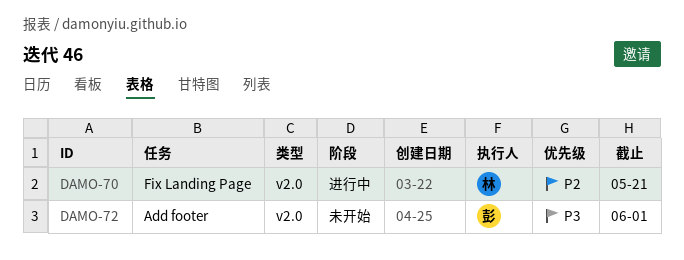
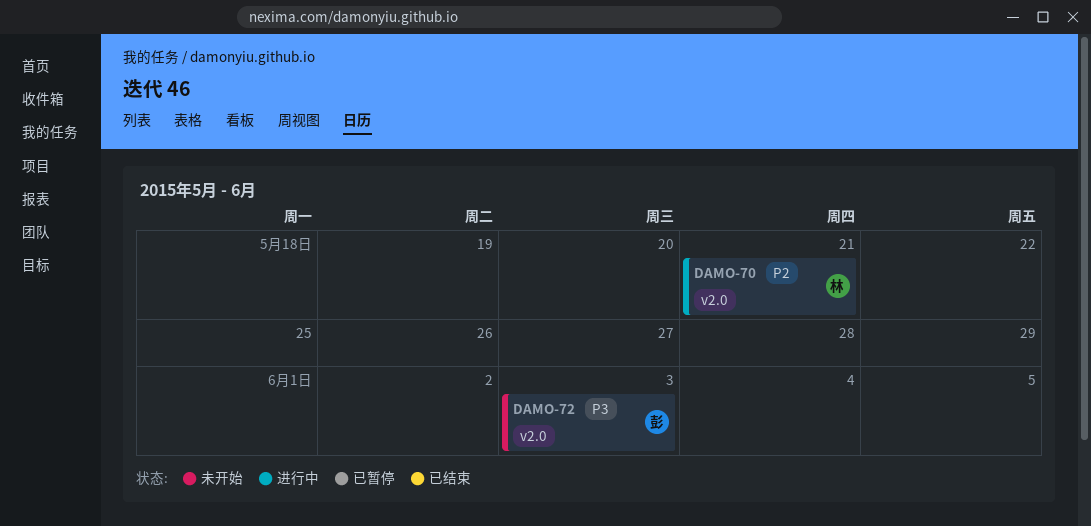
DAMO-72, due: Jun 1 -> Jun 3

